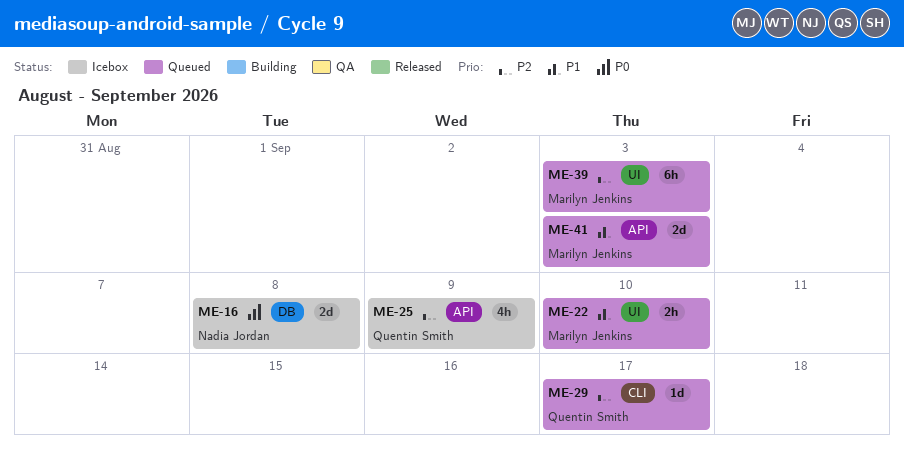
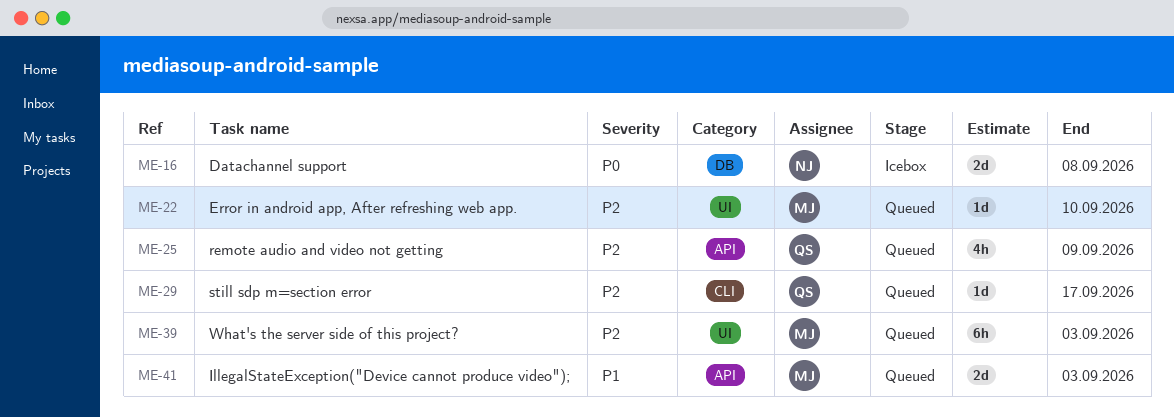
ME-22, priority: P1 -> P2
ME-22, estimate: 2h -> 1d
ME-25, status: Icebox -> Queued

